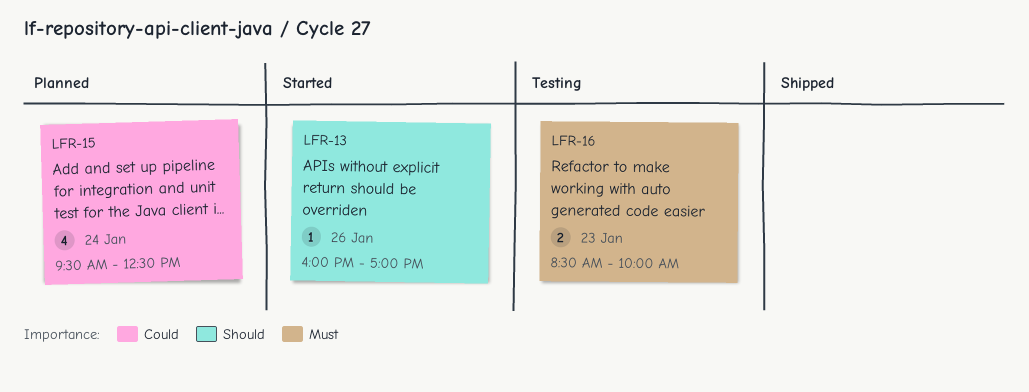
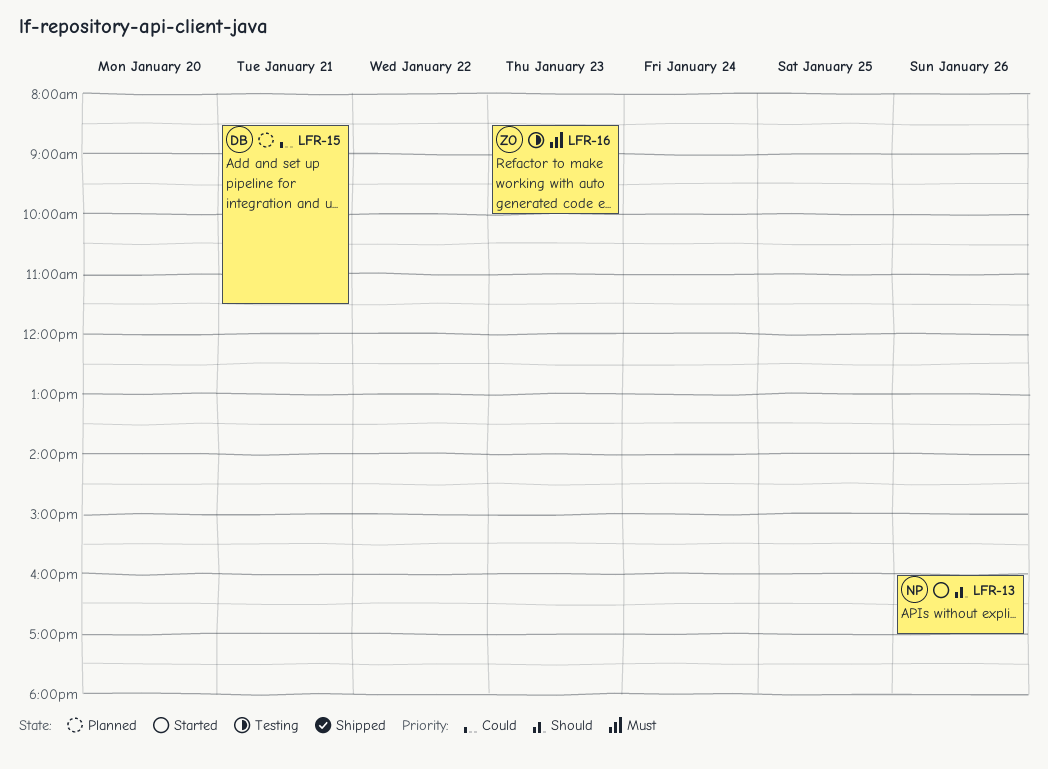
LFR-15, day: Jan 24 -> Jan 21
LFR-15, begins: 09:30 -> 08:30
LFR-15, ends: 12:30 -> 11:30

